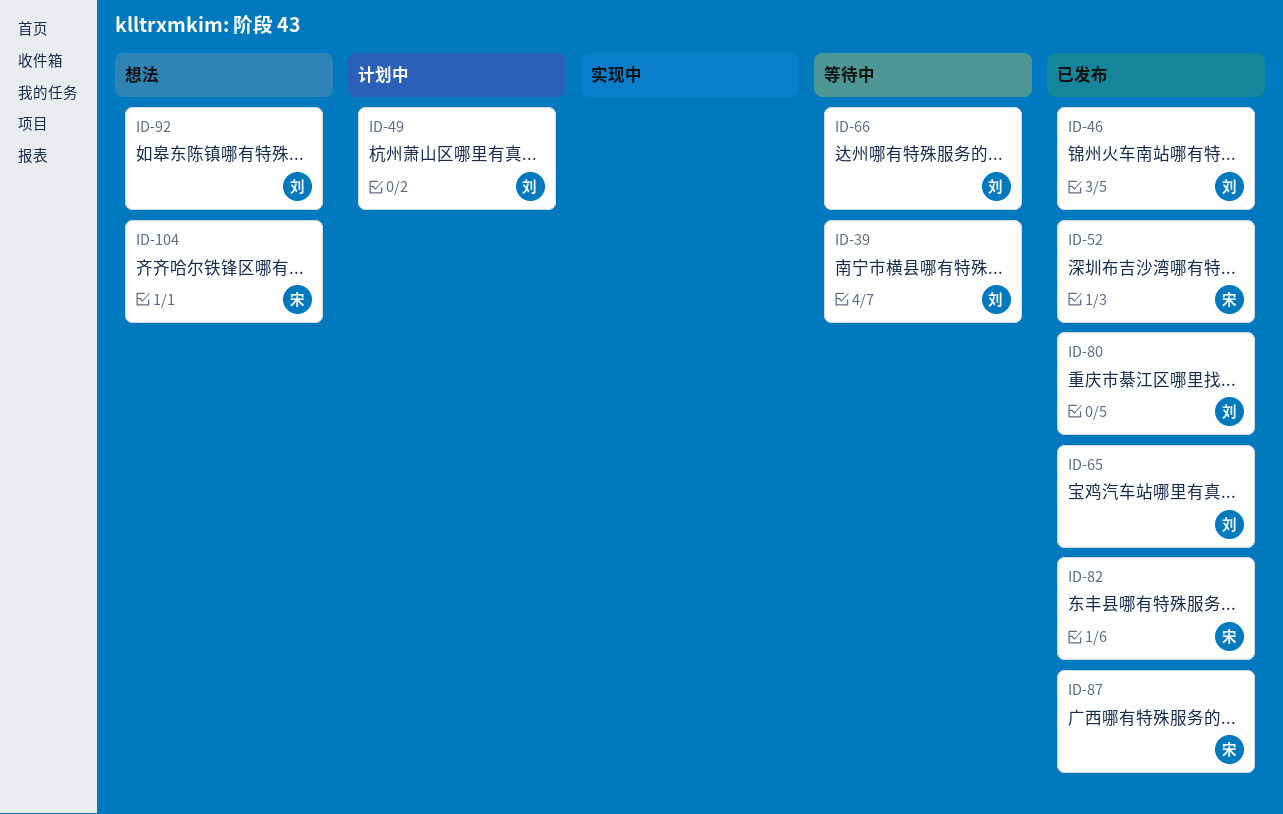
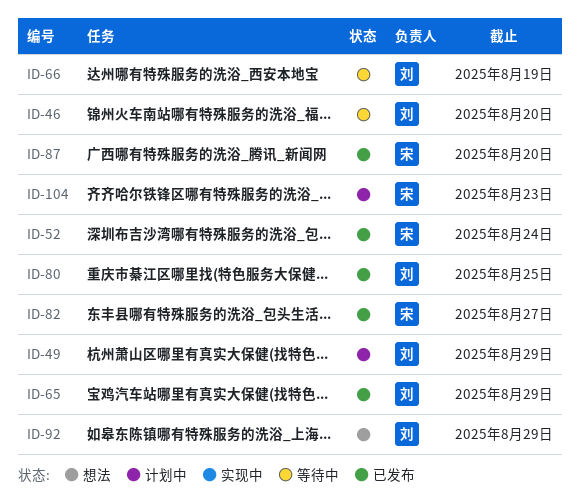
ID-39: present -> none
ID-46, status: 已发布 -> 等待中
ID-104, status: 想法 -> 计划中

